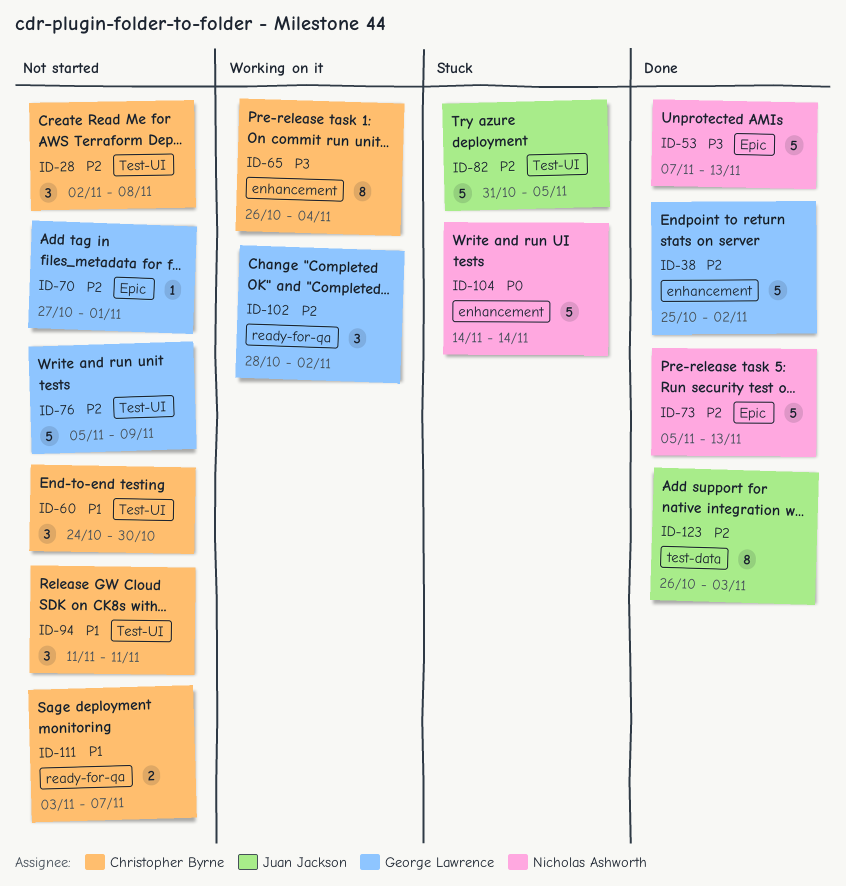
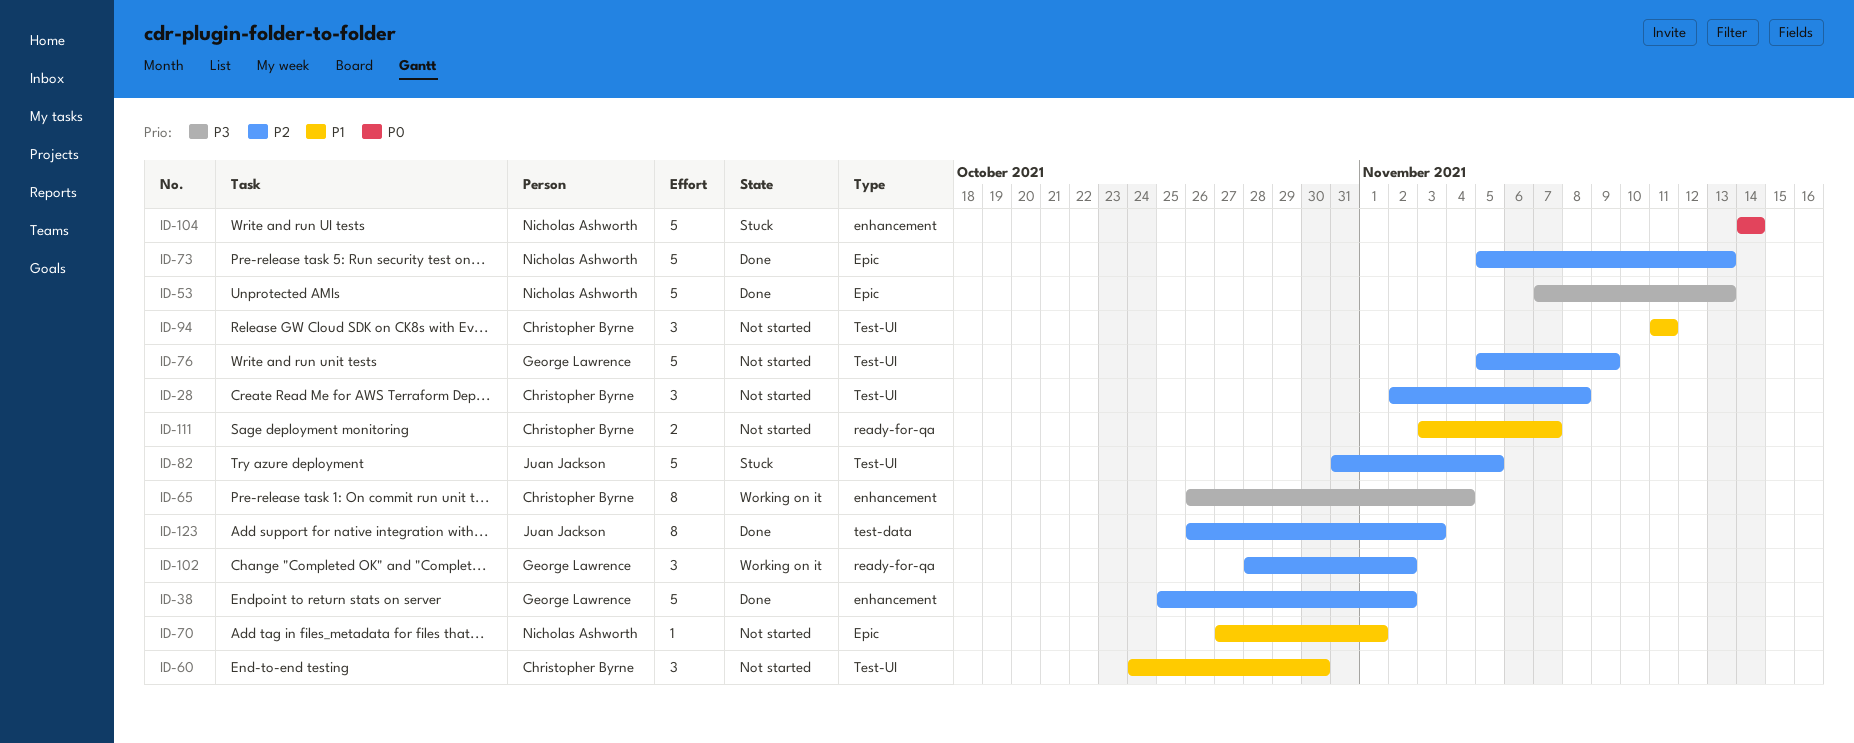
ID-70, owner: George Lawrence -> Nicholas Ashworth
ID-70, priority: P2 -> P1

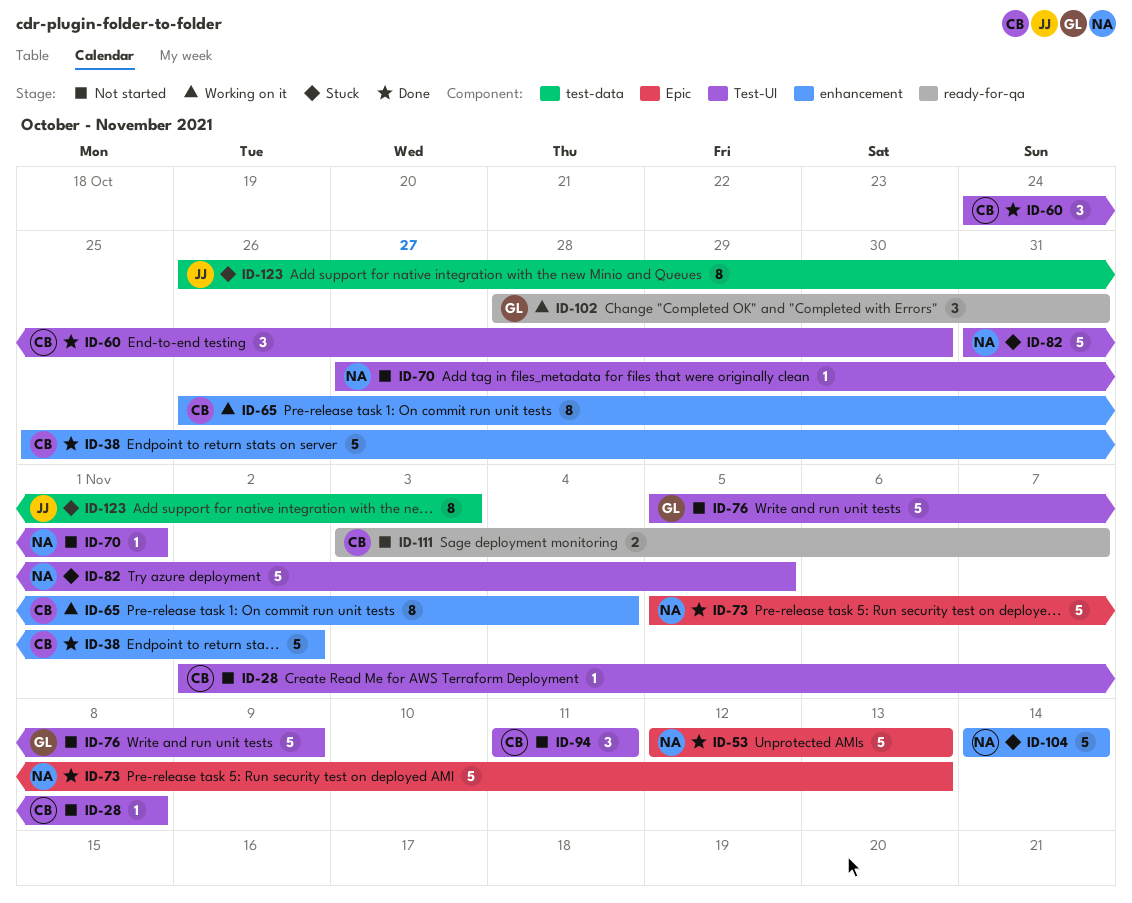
ID-28, estimate: 3 -> 1
ID-38, owner: George Lawrence -> Christopher Byrne
ID-53, start: Nov 7 -> Nov 12
ID-60, status: Not started -> Done
ID-70, label: Epic -> Test-UI
ID-82, owner: Juan Jackson -> Nicholas Ashworth
ID-102, due: Nov 2 -> Oct 31
ID-123, status: Done -> Stuck

